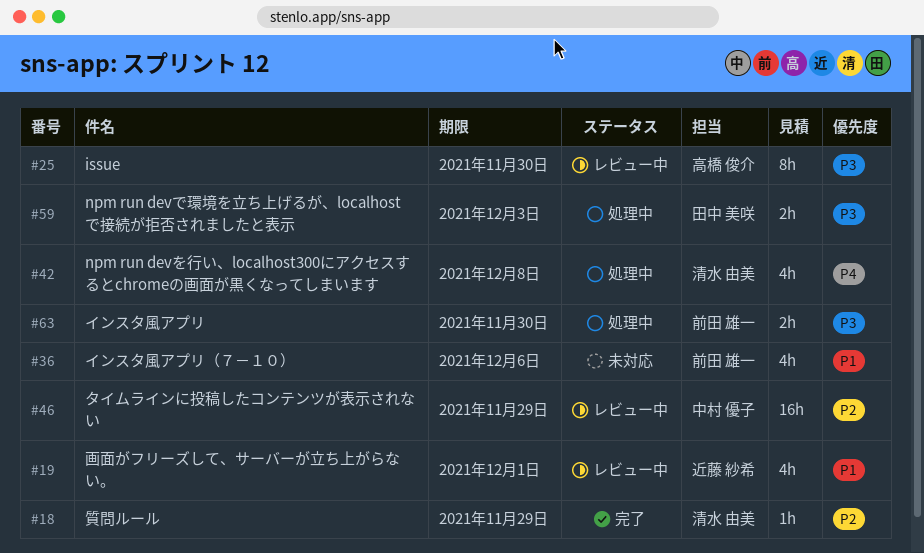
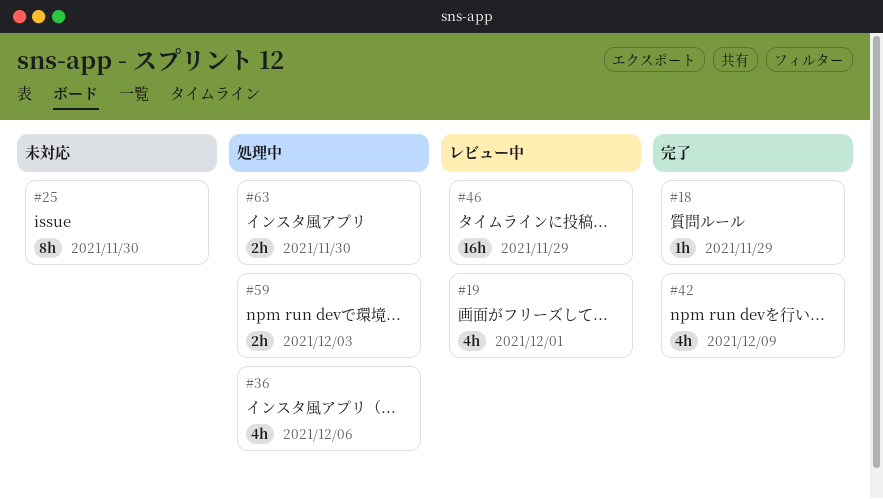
#25, status: レビュー中 -> 未対応
#36, status: 未対応 -> 処理中
#42, status: 処理中 -> 完了
#42, due: Dec 8 -> Dec 9

